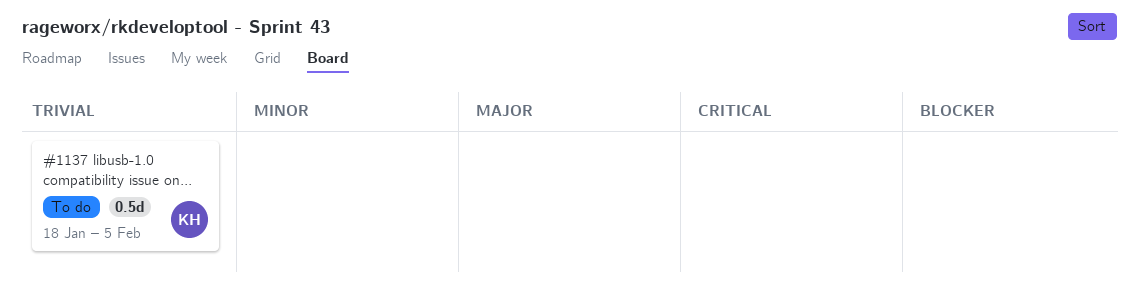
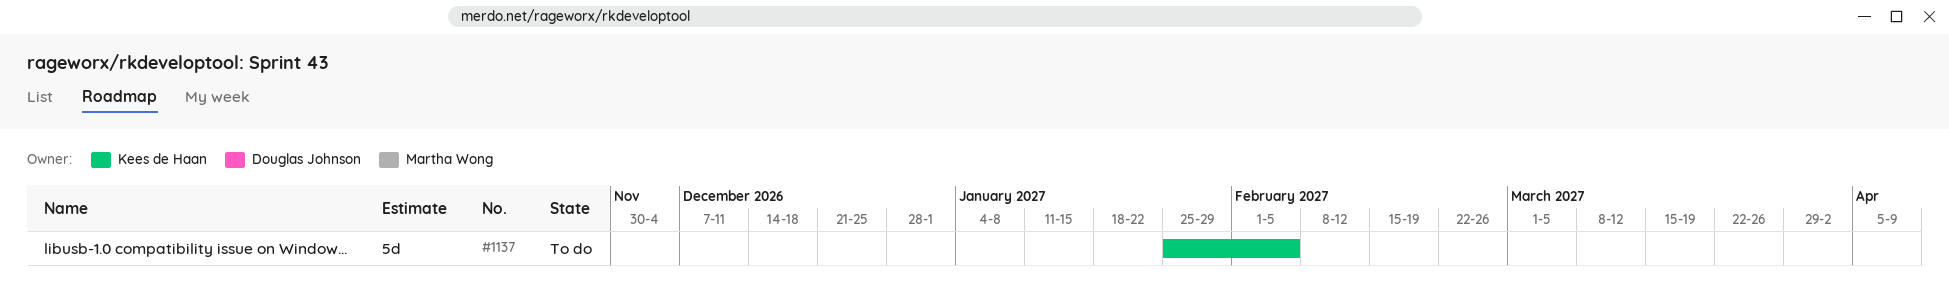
#1137, estimate: 0.5d -> 5d
#1137, start: Jan 18 -> Jan 25

